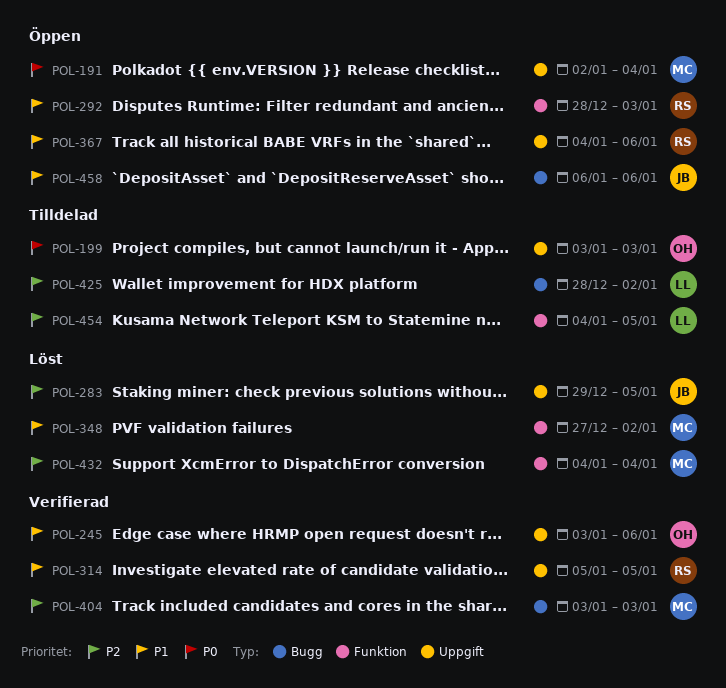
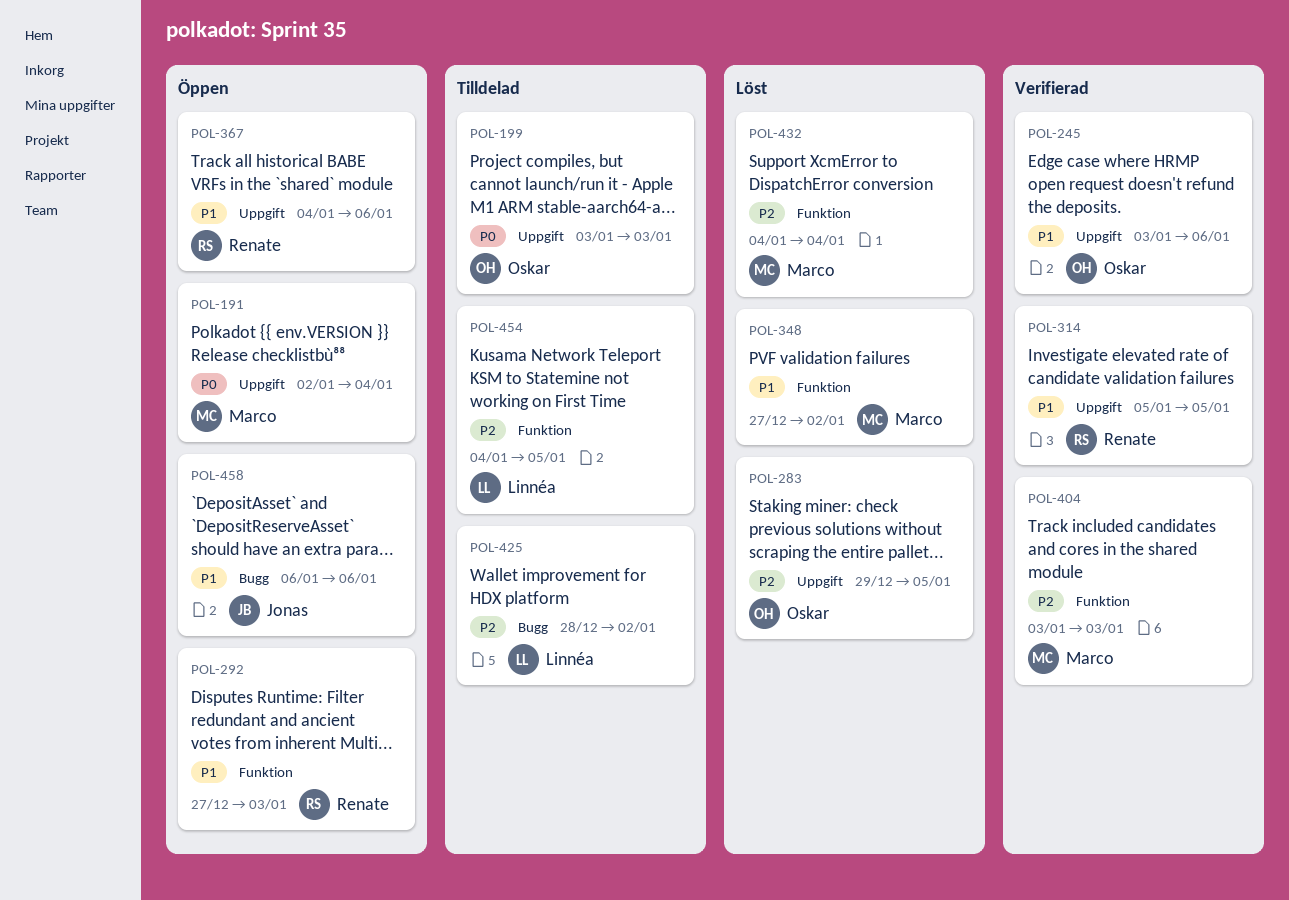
POL-283, owner: Jonas -> Oskar
POL-292, start: Dec 28 -> Dec 27
POL-404, label: Bugg -> Funktion

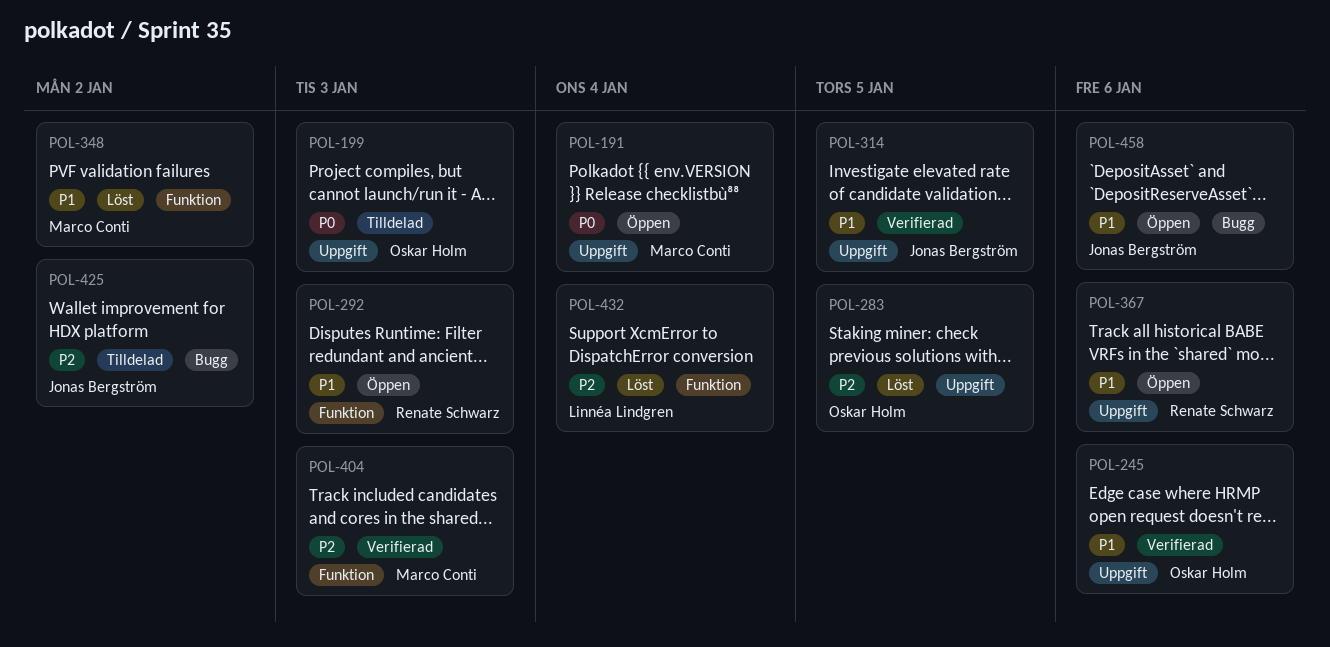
POL-314, owner: Renate Schwarz -> Jonas Bergström
POL-425, owner: Linnéa Lindgren -> Jonas Bergström
POL-432, owner: Marco Conti -> Linnéa Lindgren
POL-454: present -> none

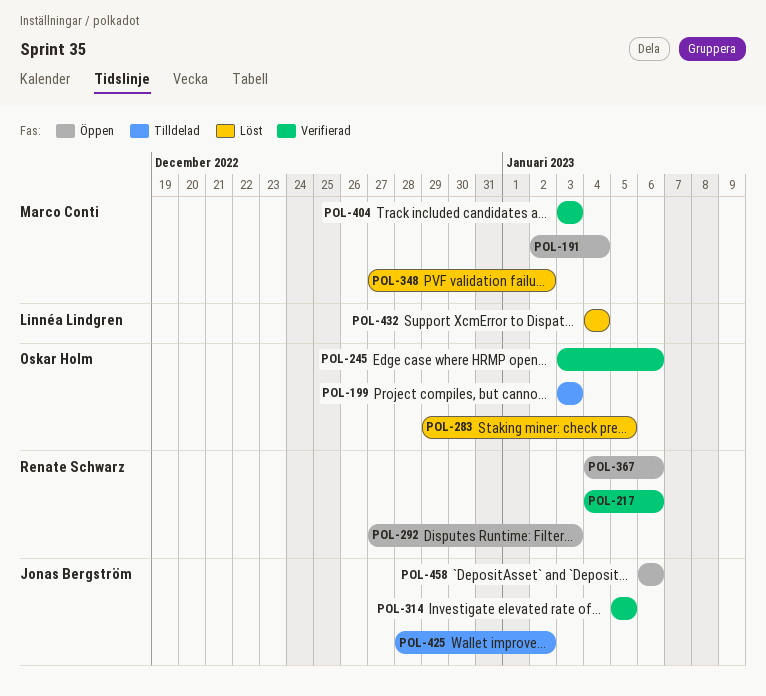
POL-217: none -> present

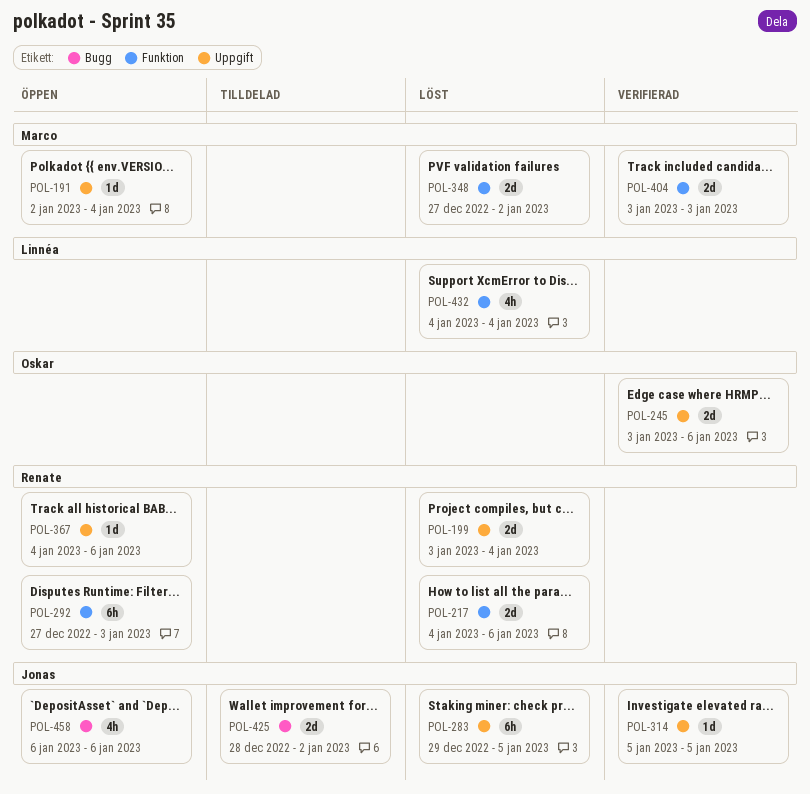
POL-199, status: Tilldelad -> Löst
POL-199, owner: Oskar Holm -> Renate Schwarz
POL-199, due: Jan 3 -> Jan 4
POL-217, status: Verifierad -> Löst
POL-283, owner: Oskar Holm -> Jonas Bergström

